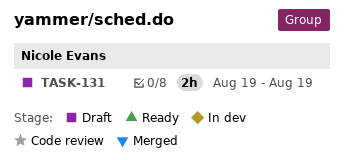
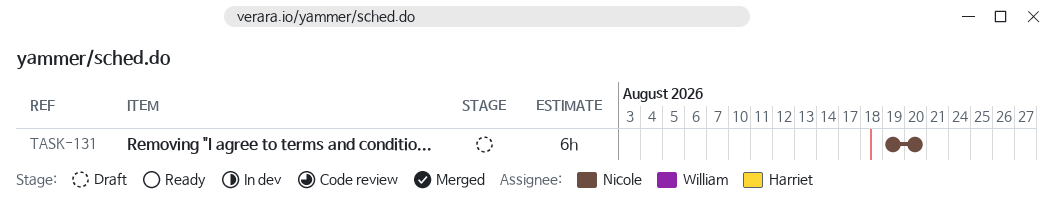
TASK-131, estimate: 2h -> 6h
TASK-131, due: Aug 19 -> Aug 20

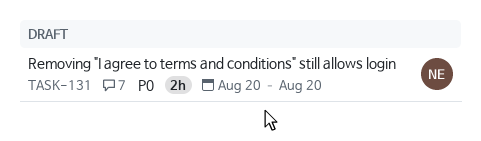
TASK-131, estimate: 6h -> 2h
TASK-131, start: Aug 19 -> Aug 20

